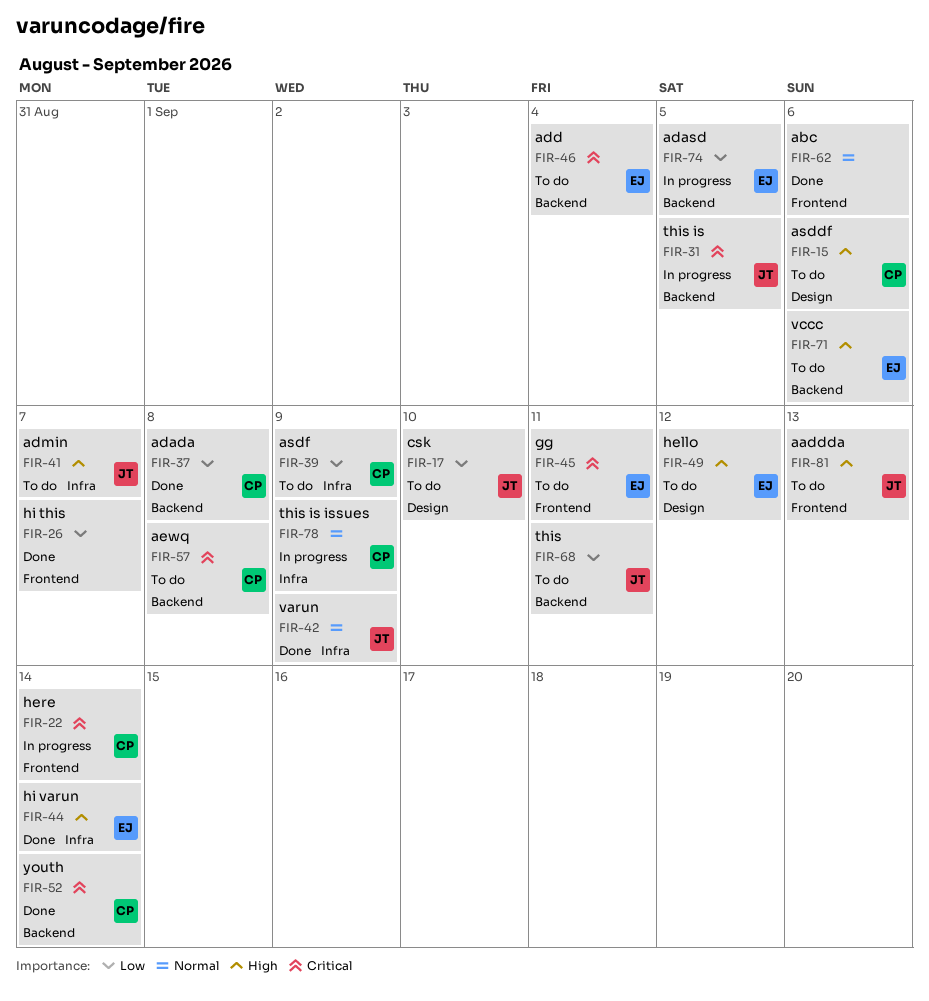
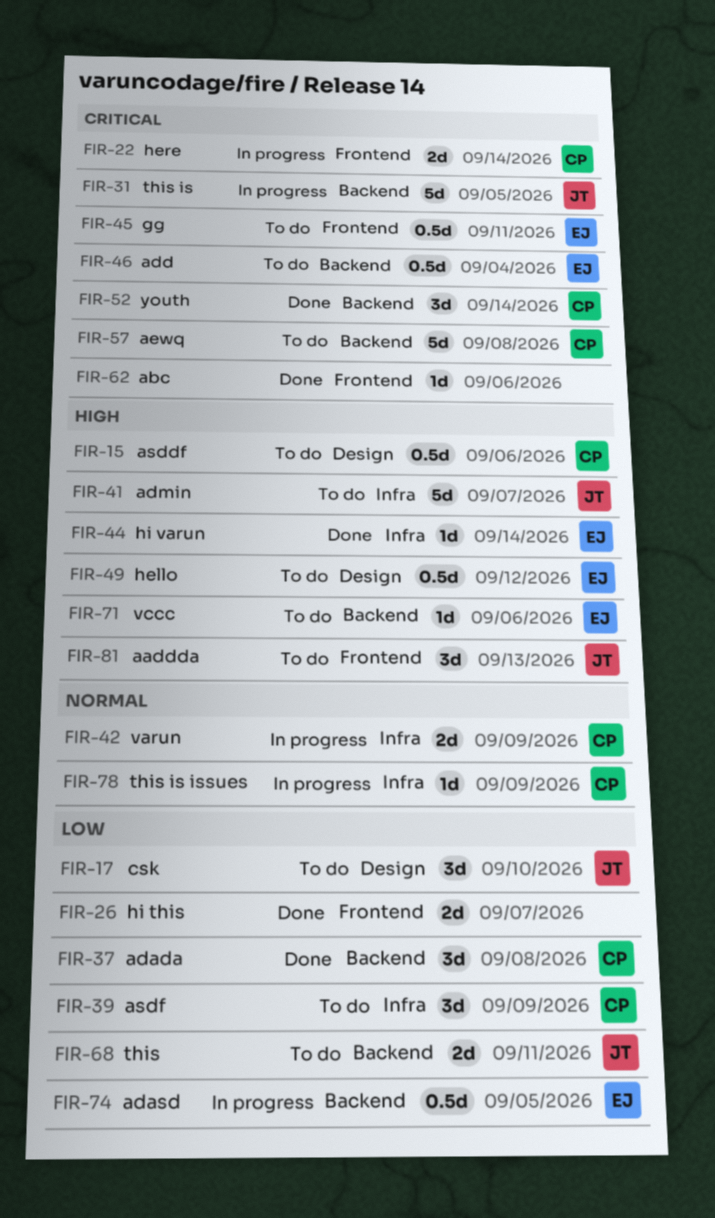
FIR-42, status: Done -> In progress
FIR-42, owner: JT -> CP
FIR-62, priority: Normal -> Critical

